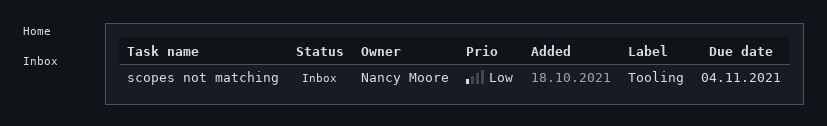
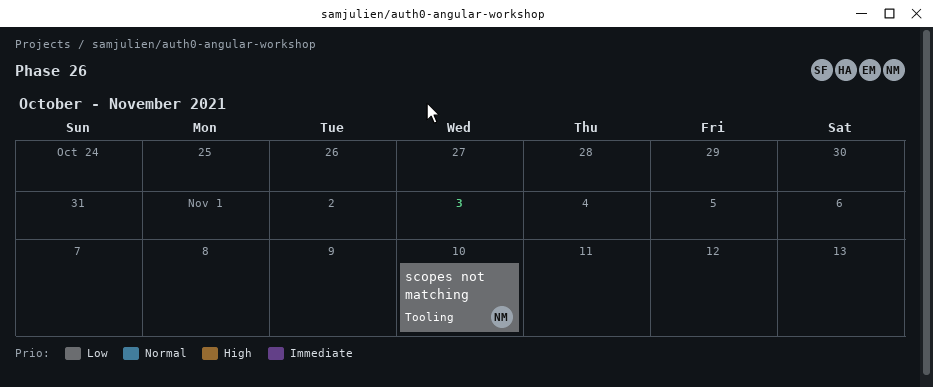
scopes not matching, due: Nov 4 -> Nov 10

